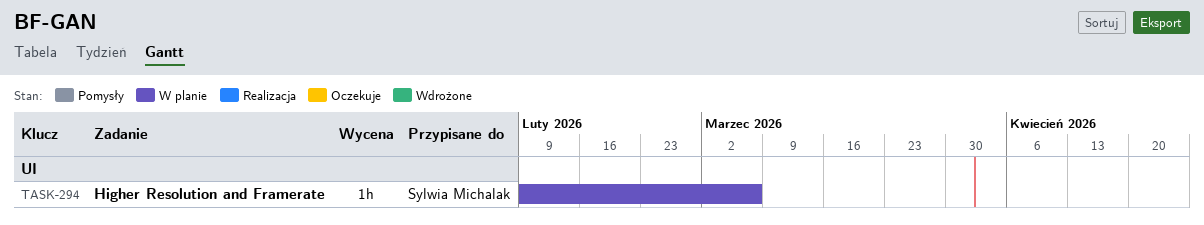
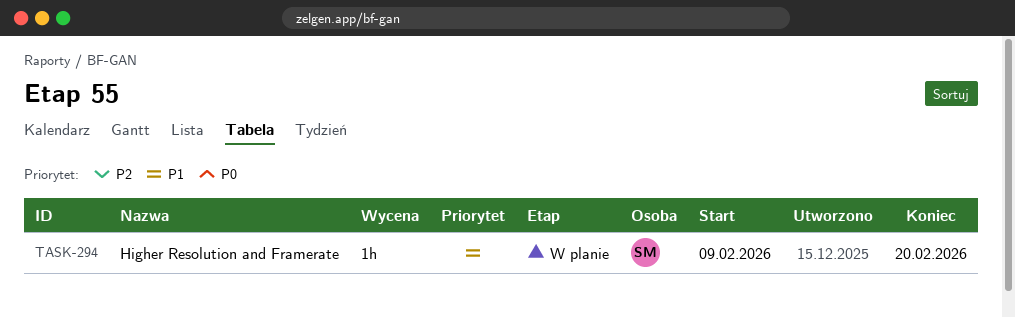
TASK-294, due: Mar 6 -> Feb 20

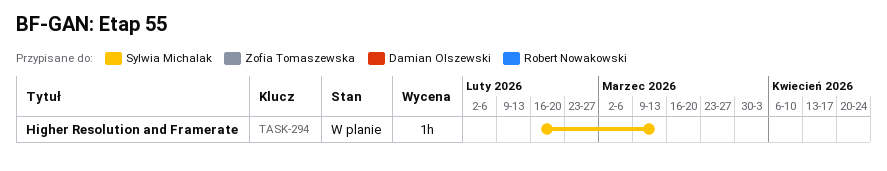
TASK-294, start: Feb 9 -> Feb 16
TASK-294, due: Feb 20 -> Mar 13

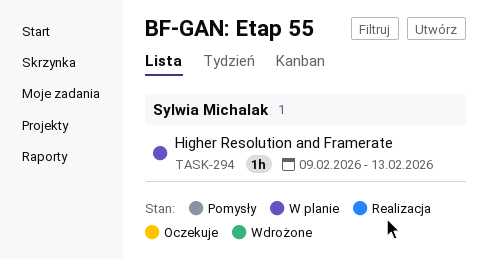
TASK-294, start: Feb 16 -> Feb 9
TASK-294, due: Mar 13 -> Feb 13

